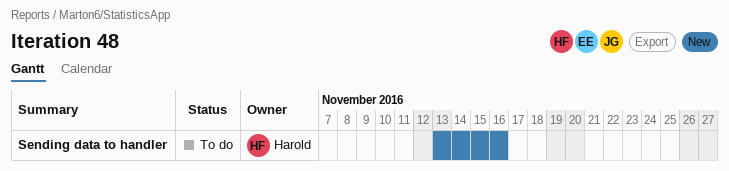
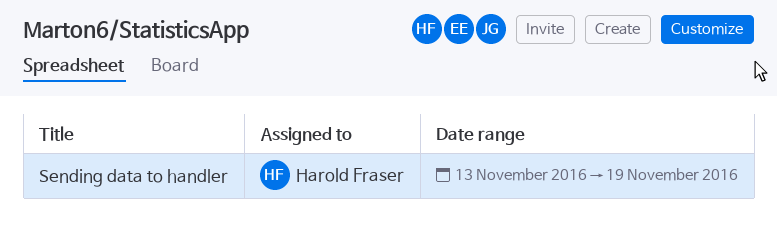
Sending data to handler, due: Nov 16 -> Nov 19

